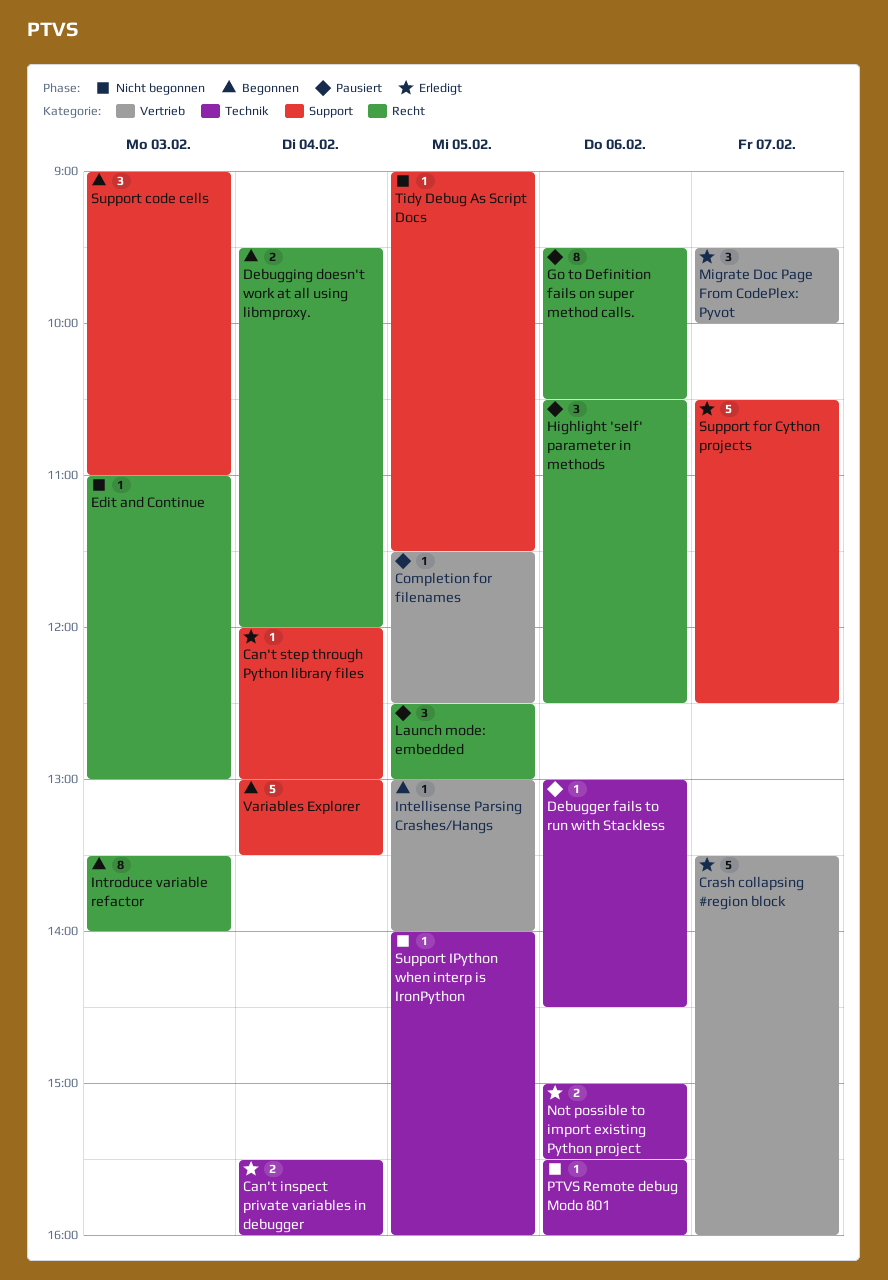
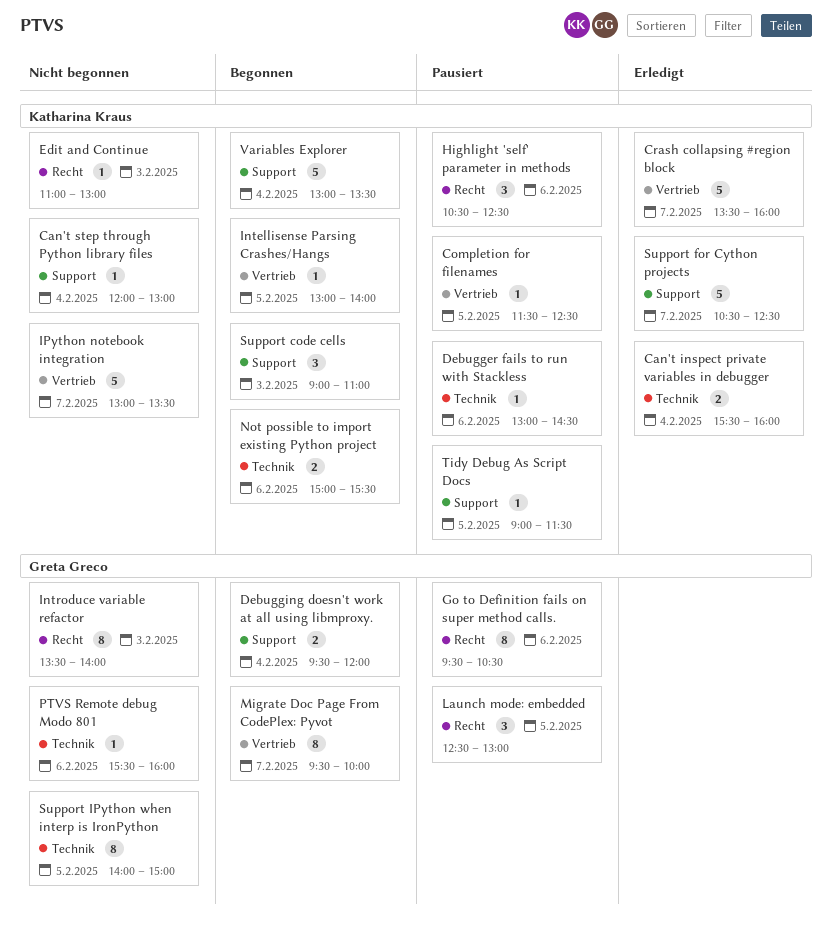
Can't step through Python library files, status: Erledigt -> Nicht begonnen
Debugging doesn't work at all using libmproxy., label: Recht -> Support
Introduce variable refactor, status: Begonnen -> Nicht begonnen
IPython notebook integration: none -> present
Migrate Doc Page From CodePlex: Pyvot, status: Erledigt -> Begonnen
Migrate Doc Page From CodePlex: Pyvot, estimate: 3 -> 8
Not possible to import existing Python project, status: Erledigt -> Begonnen
Support IPython when interp is IronPython, estimate: 1 -> 8
Support IPython when interp is IronPython, ends: 16:00 -> 15:00
Tidy Debug As Script Docs, status: Nicht begonnen -> Pausiert

